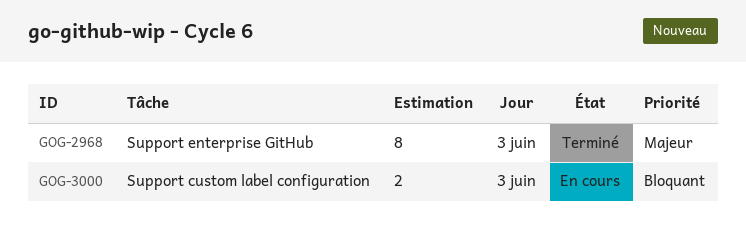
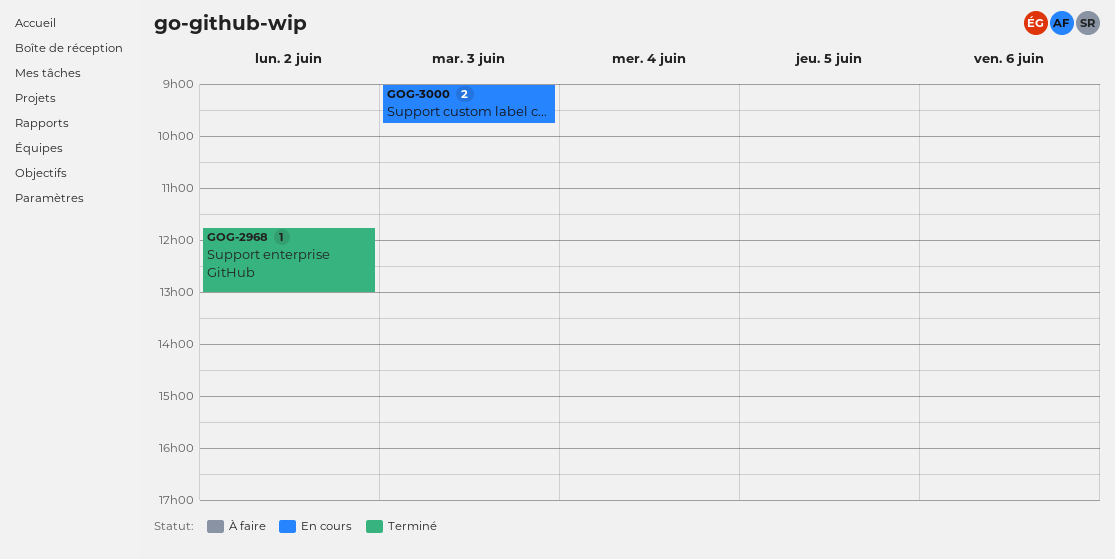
GOG-2968, estimate: 8 -> 1
GOG-2968, day: Jun 3 -> Jun 2

